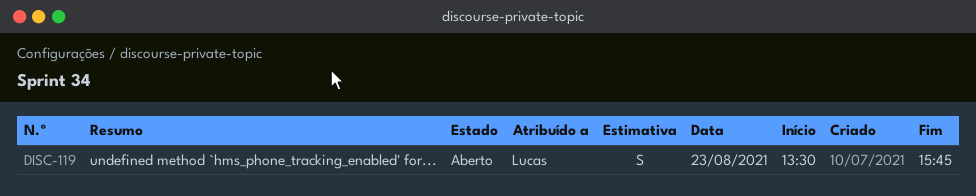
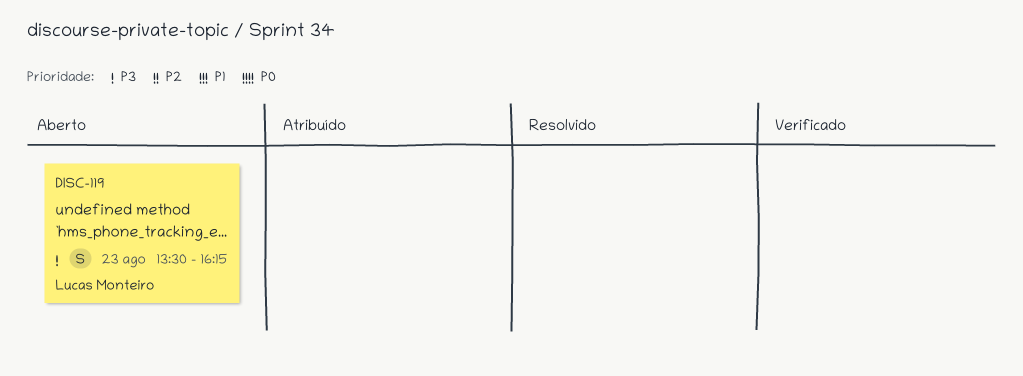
DISC-119, ends: 15:45 -> 16:15

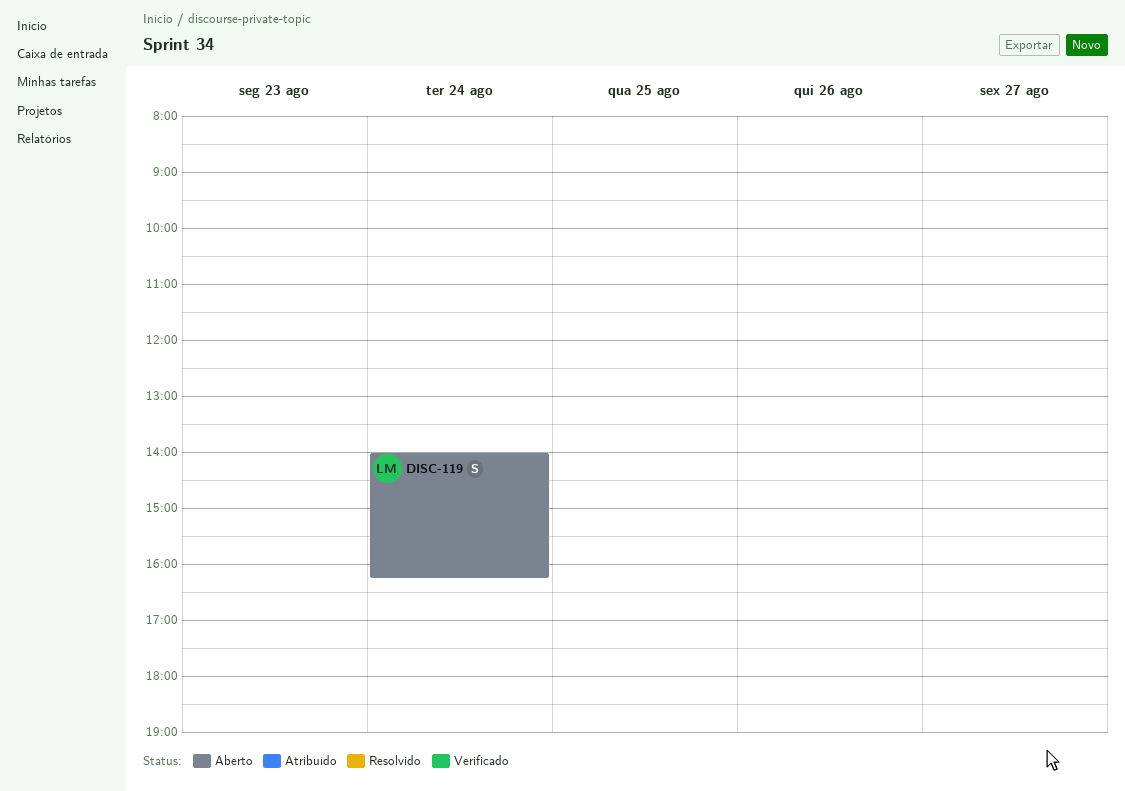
DISC-119, day: Aug 23 -> Aug 24
DISC-119, begins: 13:30 -> 14:00

